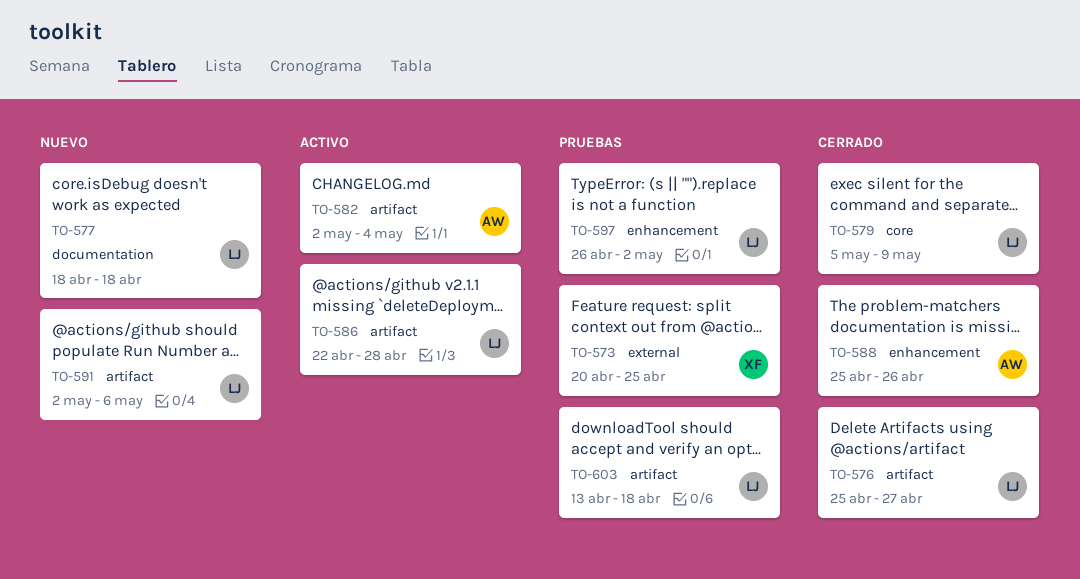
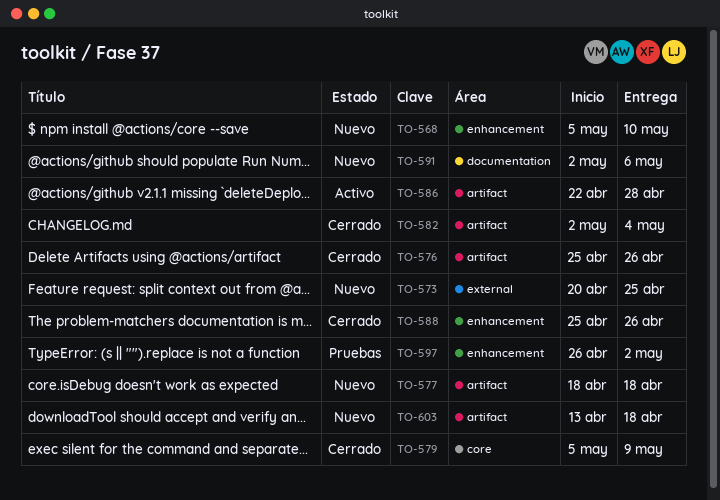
TO-568: none -> present
TO-573, status: Pruebas -> Nuevo
TO-576, due: Apr 27 -> Apr 26
TO-577, label: documentation -> artifact
TO-582, status: Activo -> Cerrado
TO-591, label: artifact -> documentation
TO-603, status: Pruebas -> Nuevo

